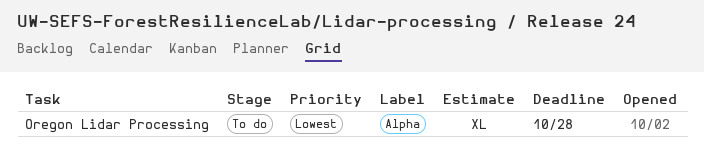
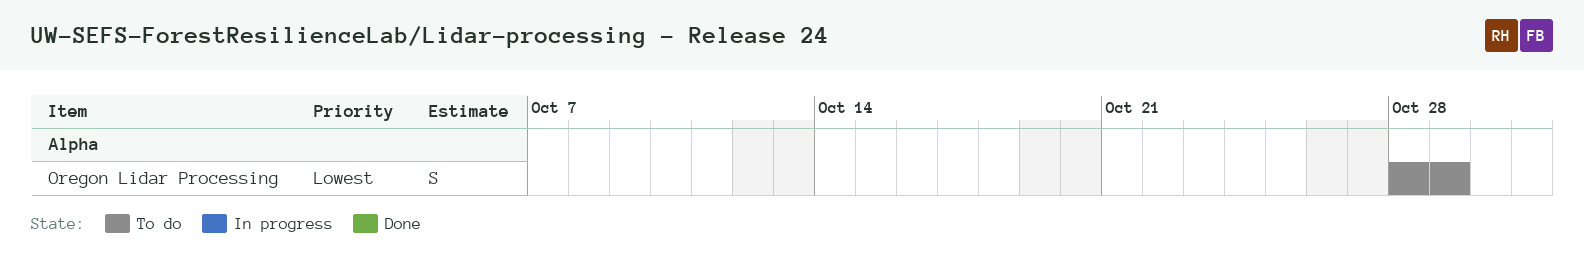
Oregon Lidar Processing, estimate: XL -> S
Oregon Lidar Processing, due: Oct 28 -> Oct 29

